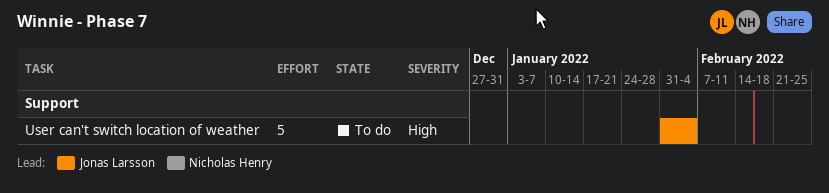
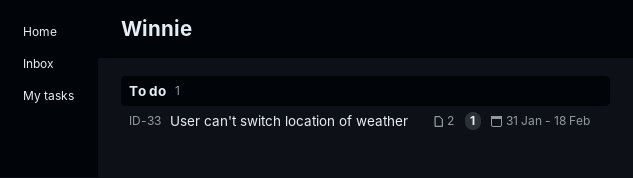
User can't switch location of weather, estimate: 5 -> 1
User can't switch location of weather, due: Feb 4 -> Feb 18

